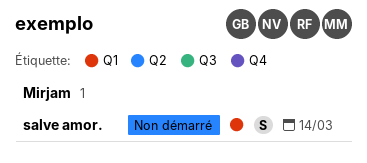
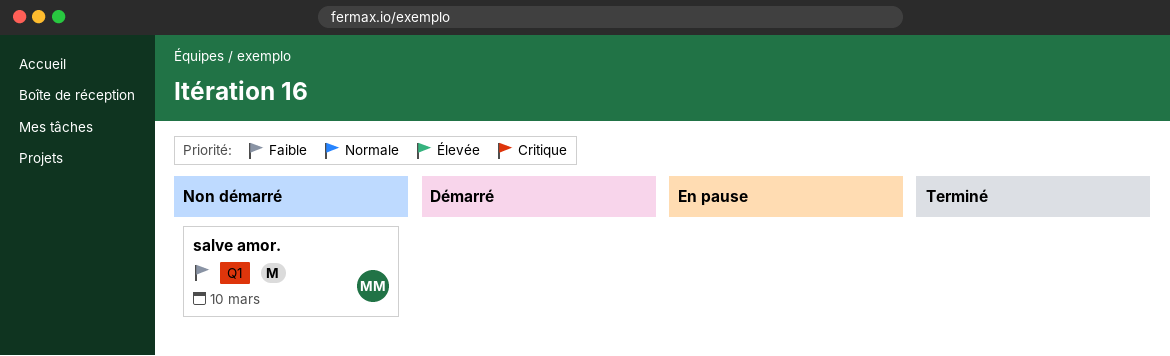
salve amor., estimate: S -> M
salve amor., due: Mar 14 -> Mar 10

